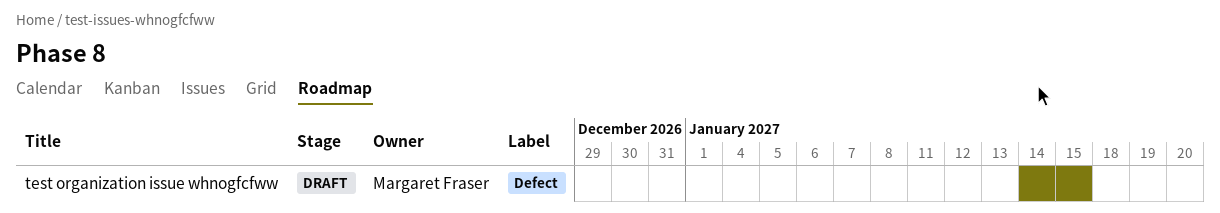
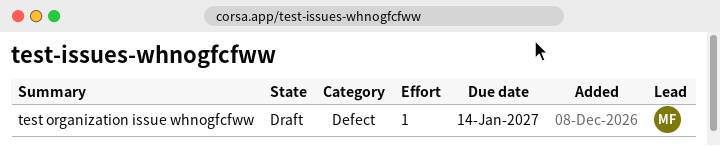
test organization issue whnogfcfww, due: Jan 15 -> Jan 14

